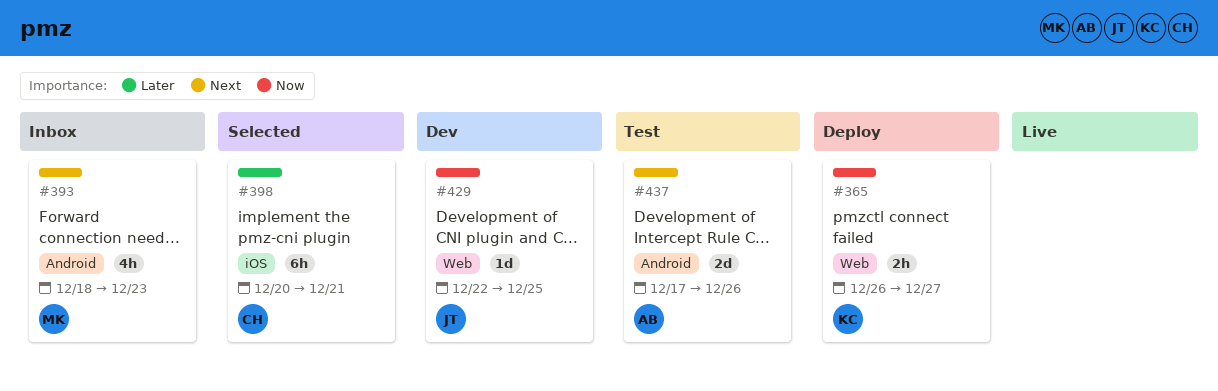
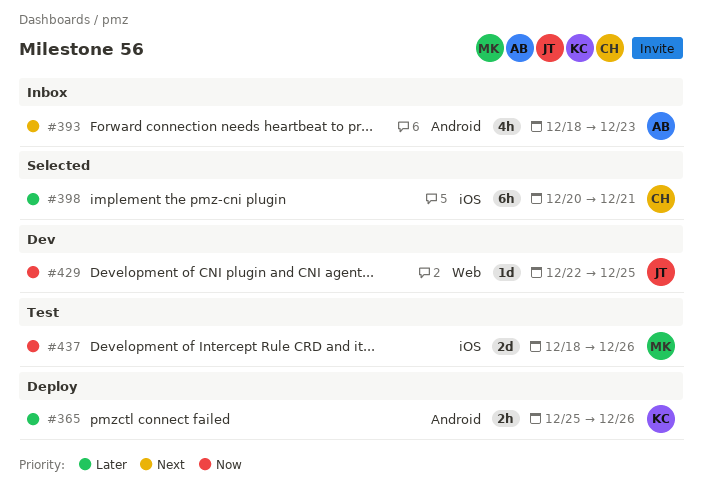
#365, priority: Now -> Later
#365, label: Web -> Android
#365, start: Dec 26 -> Dec 25
#365, due: Dec 27 -> Dec 26
#393, owner: MK -> AB
#437, owner: AB -> MK
#437, priority: Next -> Now
#437, label: Android -> iOS
#437, start: Dec 17 -> Dec 18

